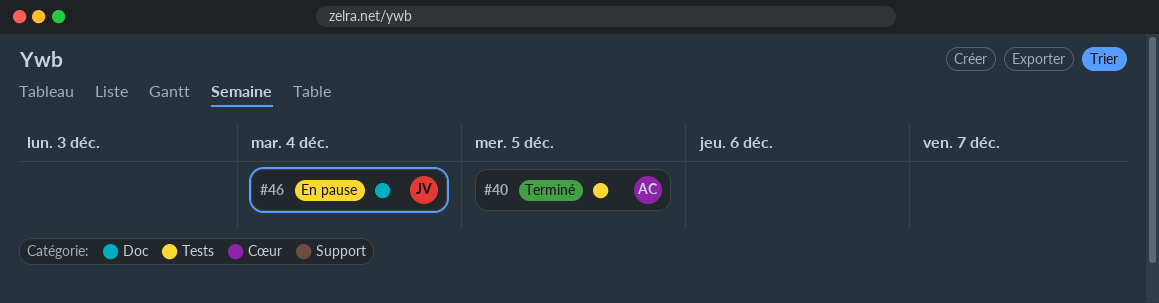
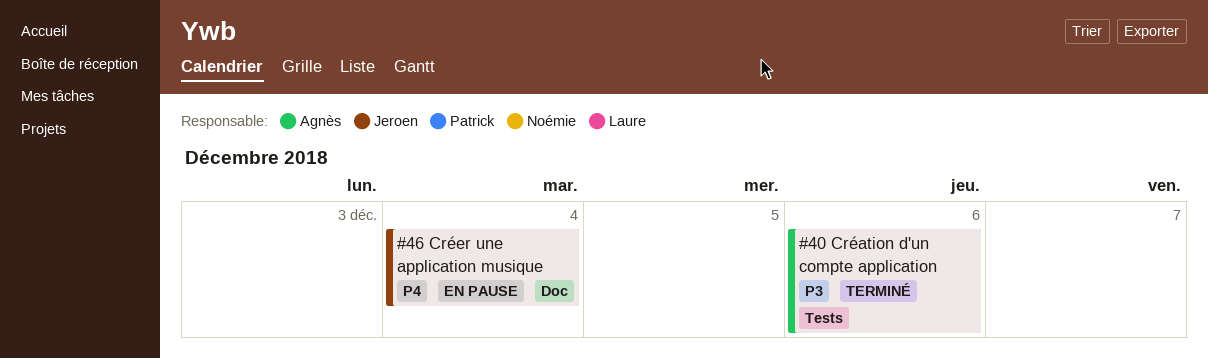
#40, due: Dec 5 -> Dec 6

